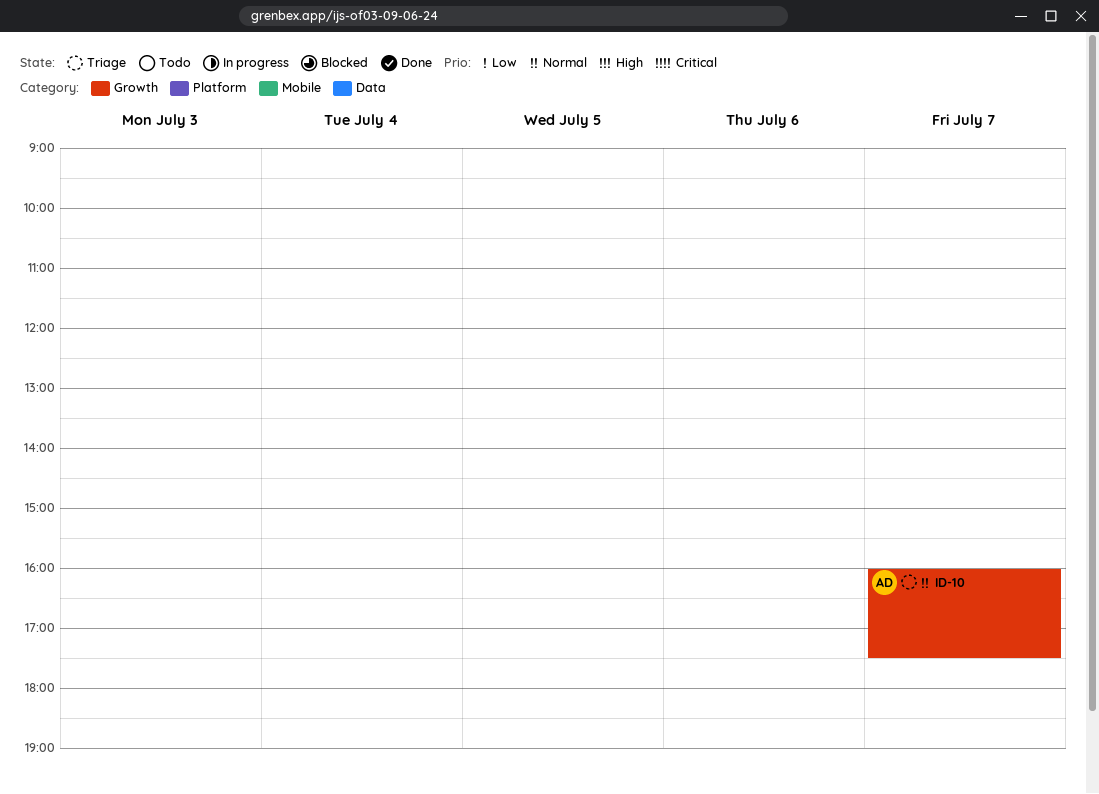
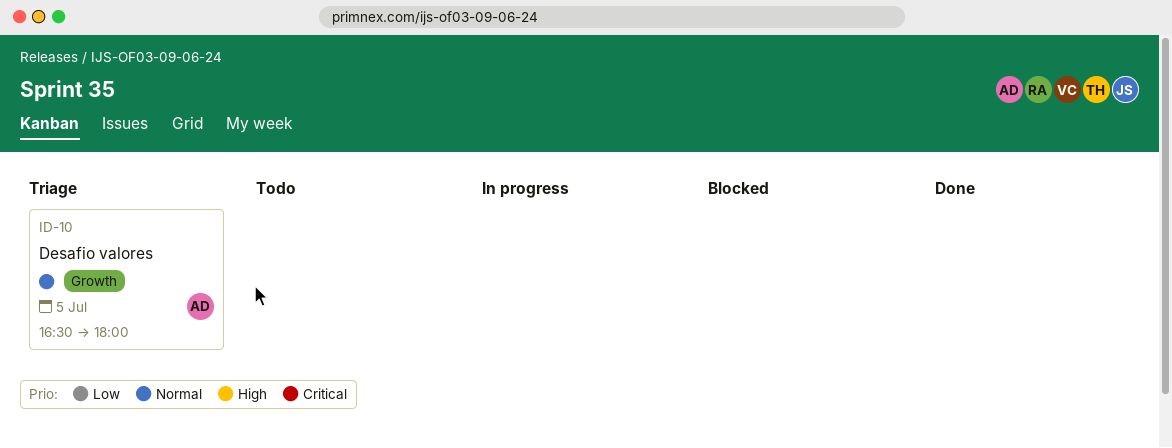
ID-10, day: Jul 7 -> Jul 5
ID-10, begins: 16:00 -> 16:30
ID-10, ends: 17:30 -> 18:00

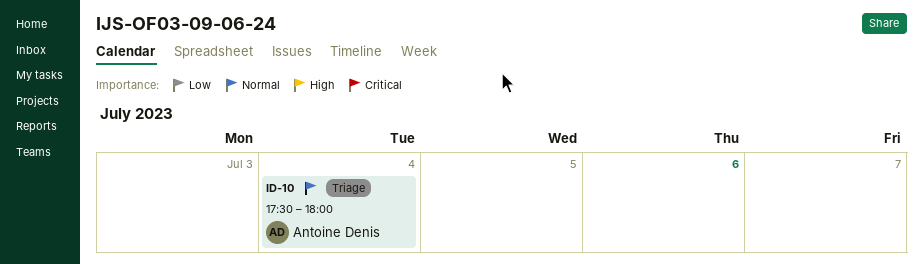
ID-10, day: Jul 5 -> Jul 4
ID-10, begins: 16:30 -> 17:30

